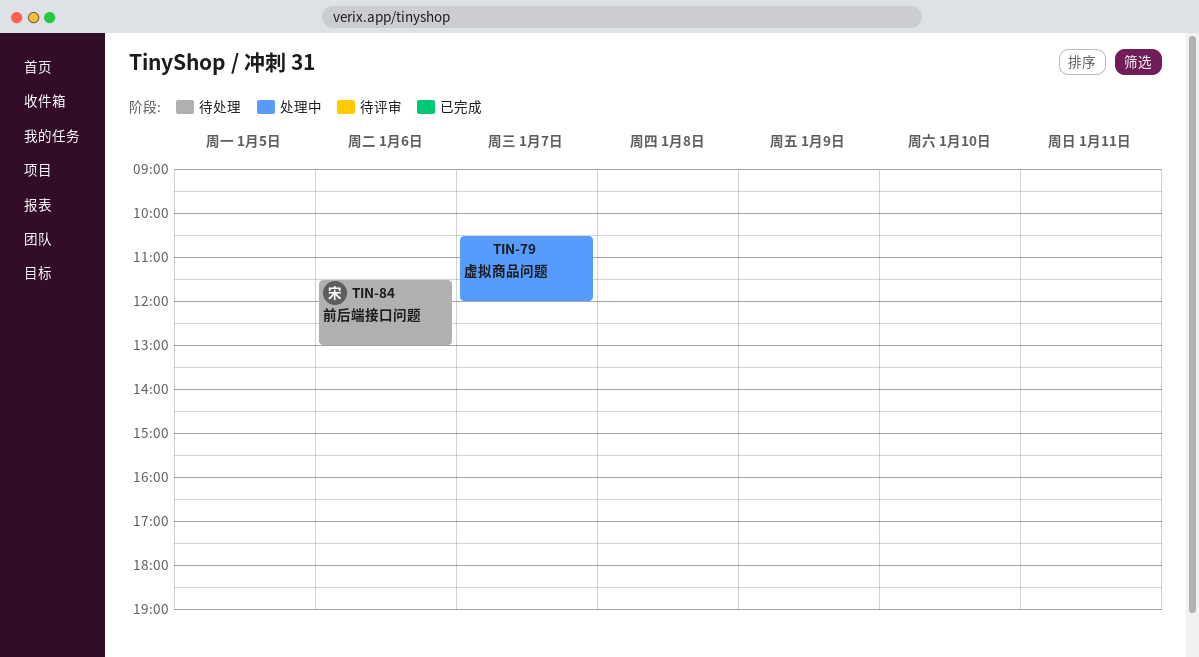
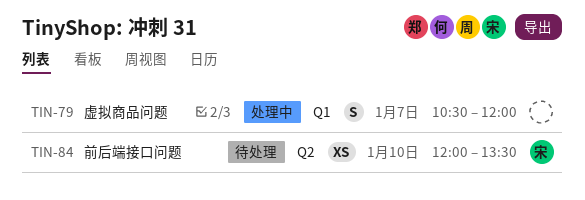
TIN-84, day: Jan 6 -> Jan 10
TIN-84, begins: 11:30 -> 12:00
TIN-84, ends: 13:00 -> 13:30

